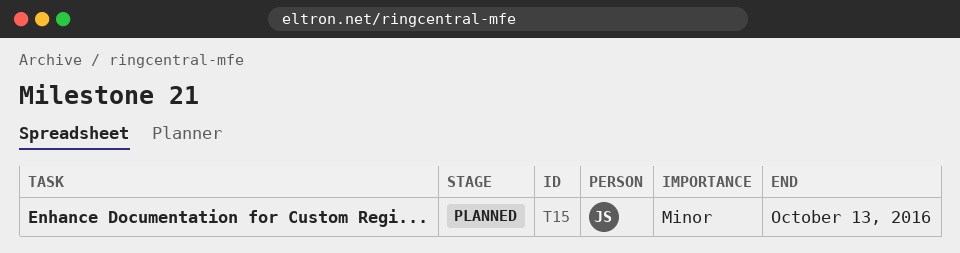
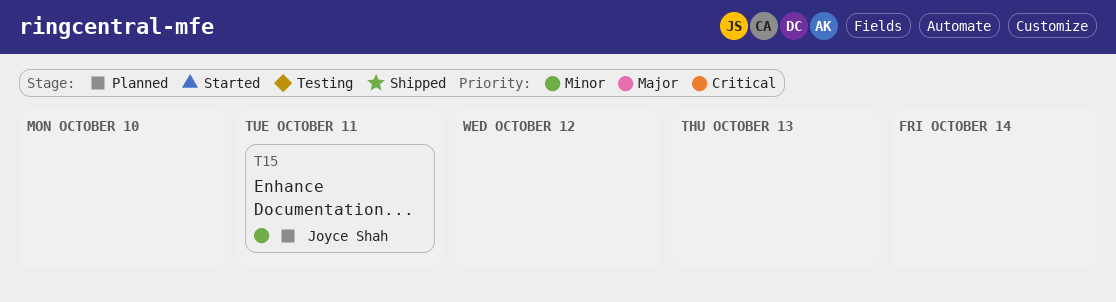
T15, due: Oct 13 -> Oct 11

